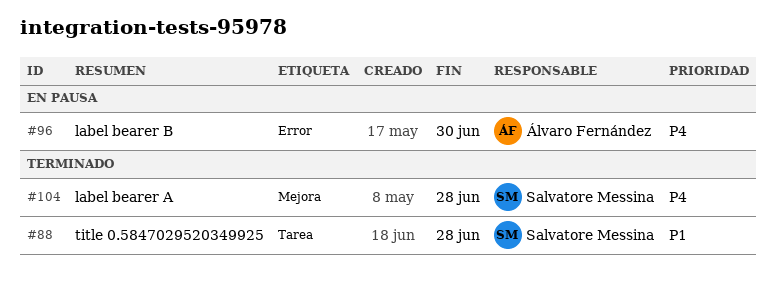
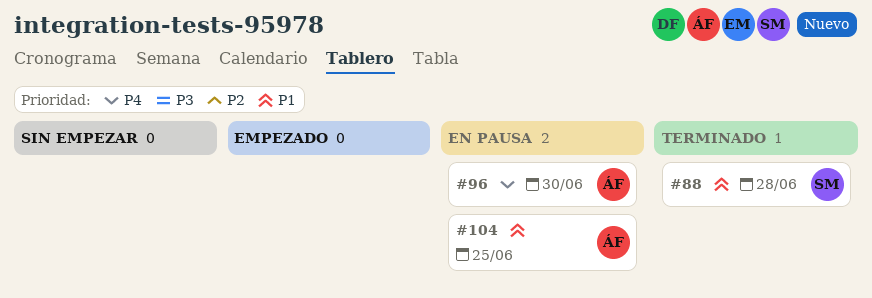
#104, status: Terminado -> En pausa
#104, owner: Salvatore Messina -> Álvaro Fernández
#104, priority: P4 -> P1
#104, due: Jun 28 -> Jun 25

